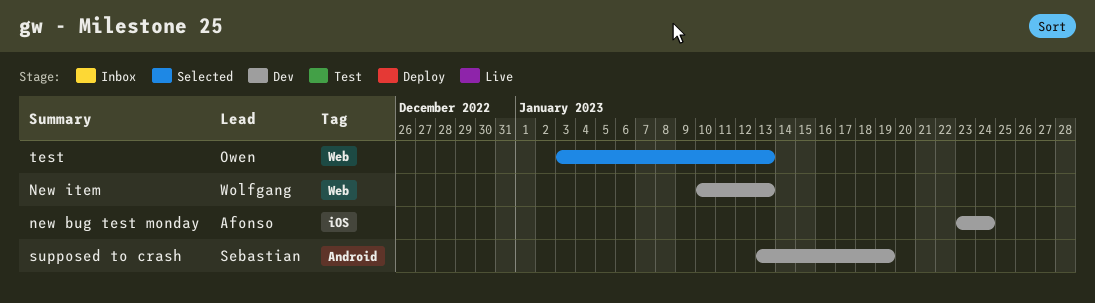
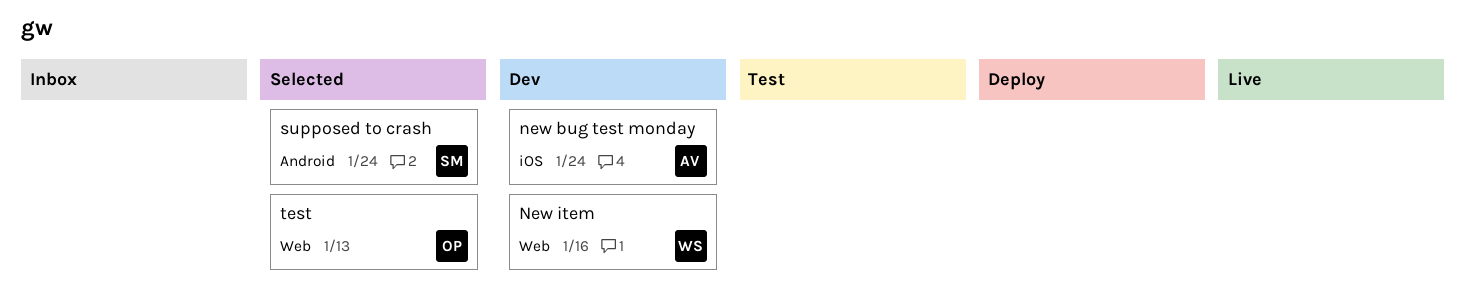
New item, due: Jan 13 -> Jan 16
supposed to crash, status: Dev -> Selected
supposed to crash, due: Jan 19 -> Jan 24

